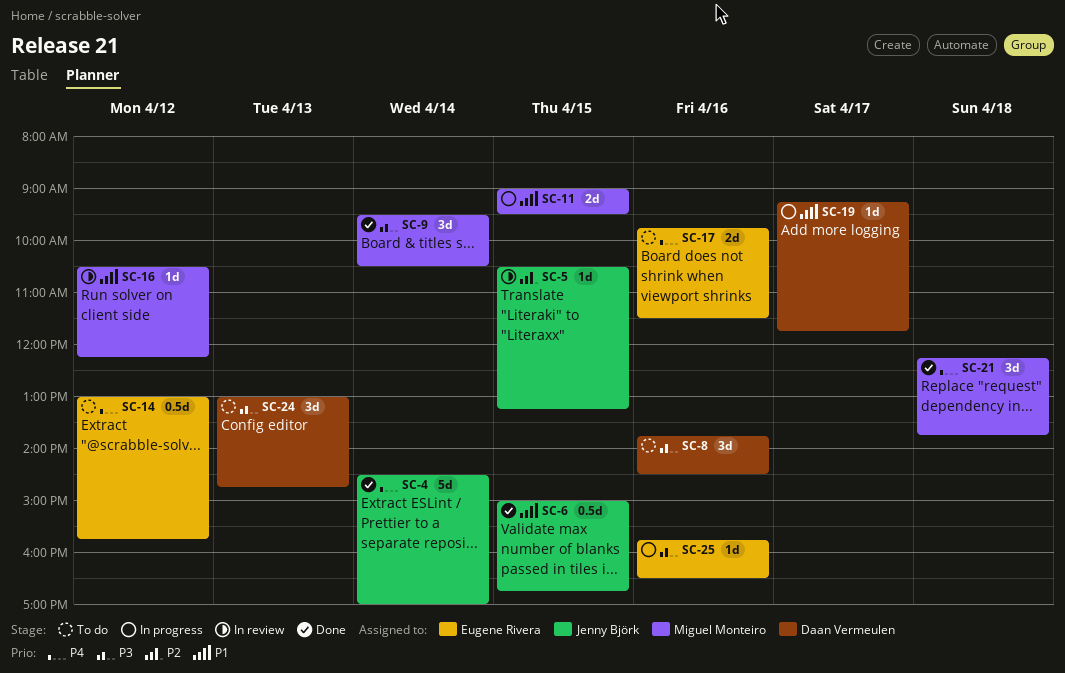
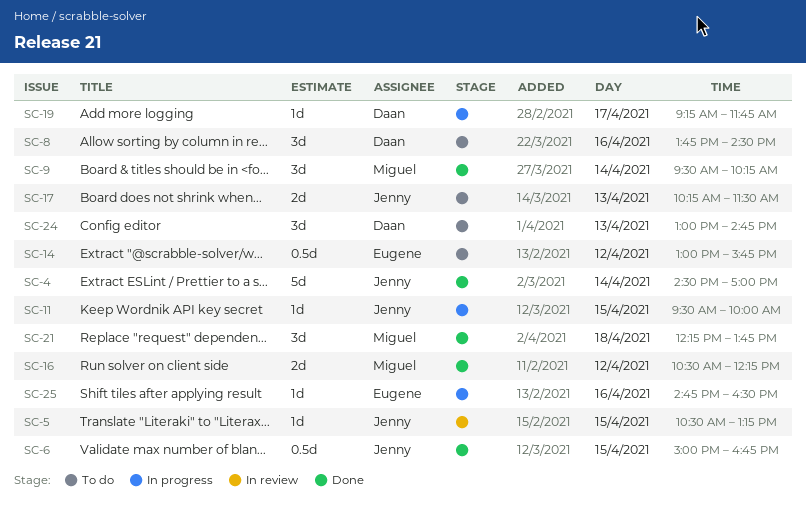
SC-9, ends: 10:30 -> 10:15
SC-11, owner: Miguel Monteiro -> Jenny Björk
SC-11, estimate: 2d -> 1d
SC-11, begins: 09:00 -> 09:30
SC-11, ends: 09:30 -> 10:00
SC-16, status: In review -> Done
SC-16, estimate: 1d -> 2d
SC-17, owner: Eugene Rivera -> Jenny Björk
SC-17, day: Apr 16 -> Apr 13
SC-17, begins: 09:45 -> 10:15
SC-25, begins: 15:45 -> 14:45

